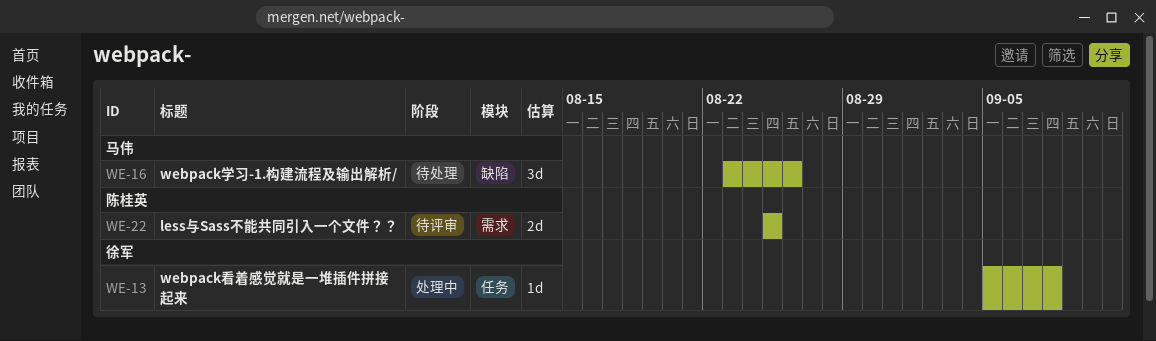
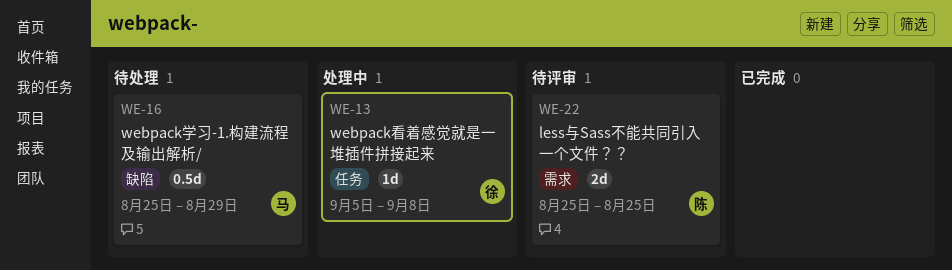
WE-16, estimate: 3d -> 0.5d
WE-16, start: Aug 23 -> Aug 25
WE-16, due: Aug 26 -> Aug 29

